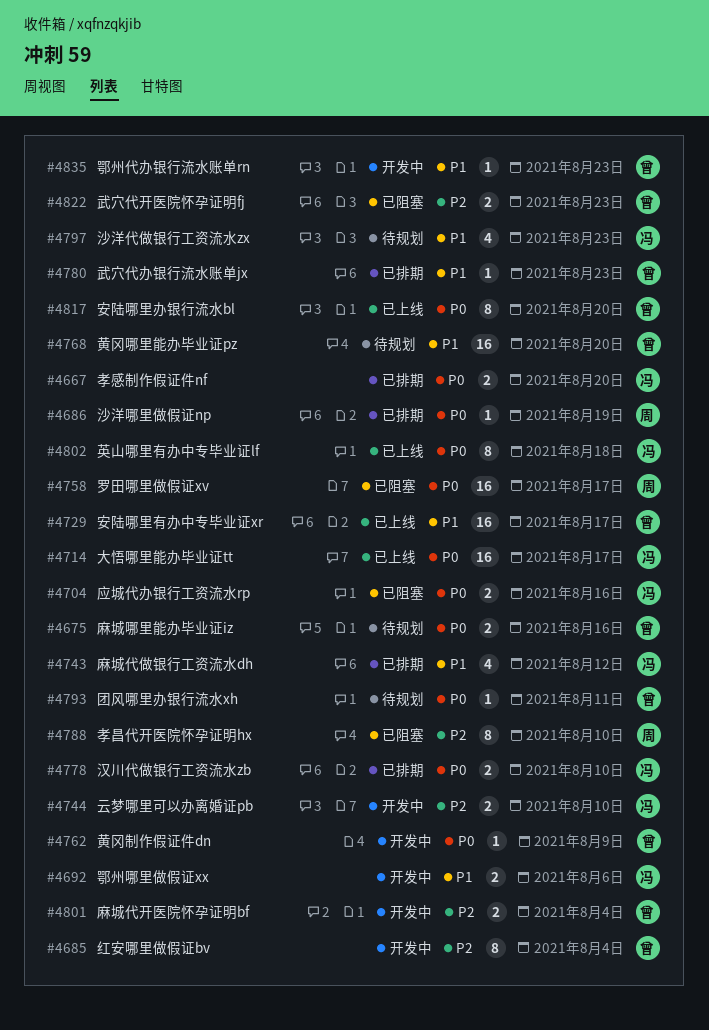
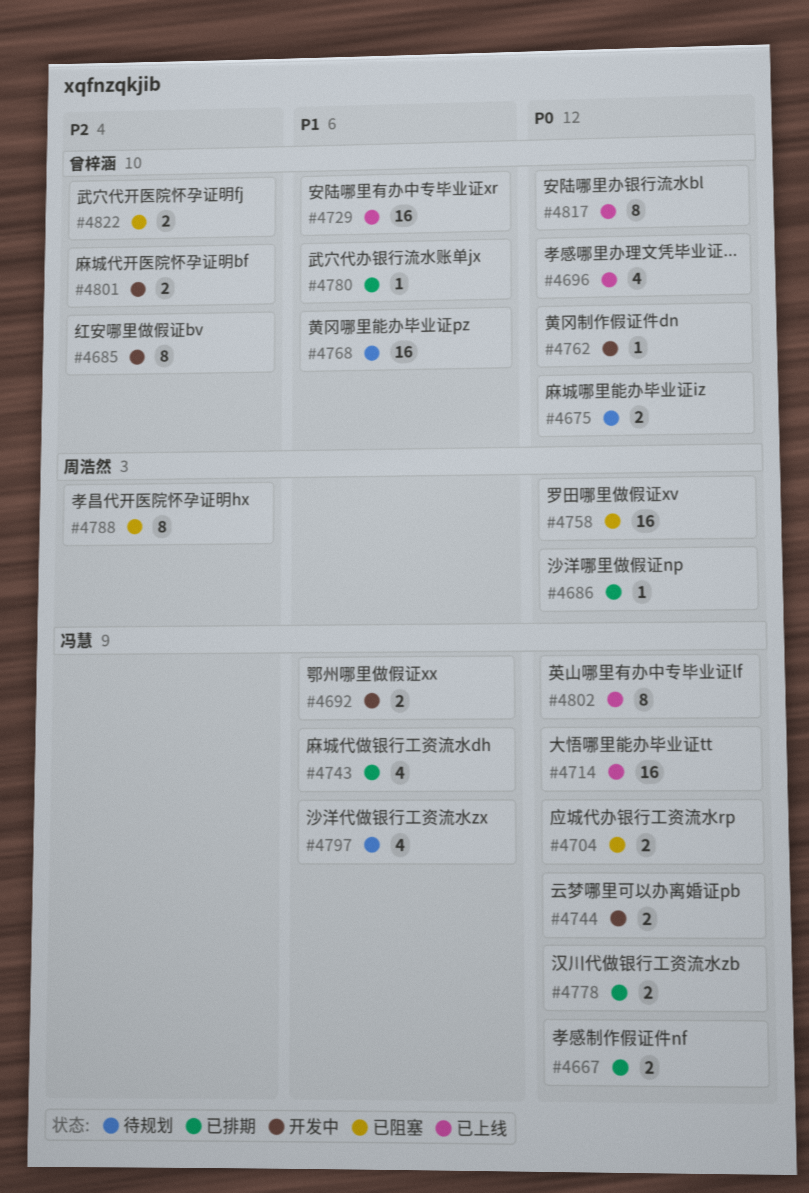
#4696: none -> present
#4744, priority: P2 -> P0
#4793: present -> none
#4835: present -> none

